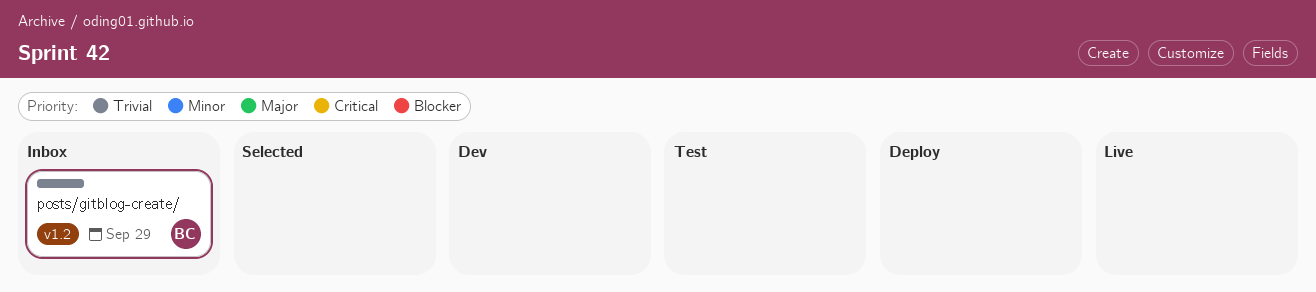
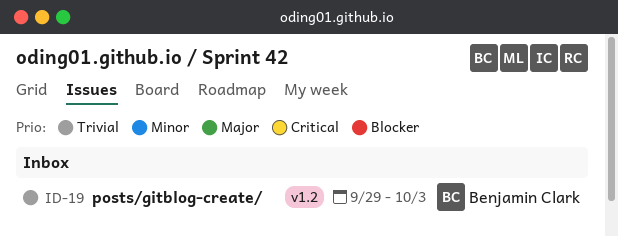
posts/gitblog-create/, due: Sep 29 -> Oct 3

